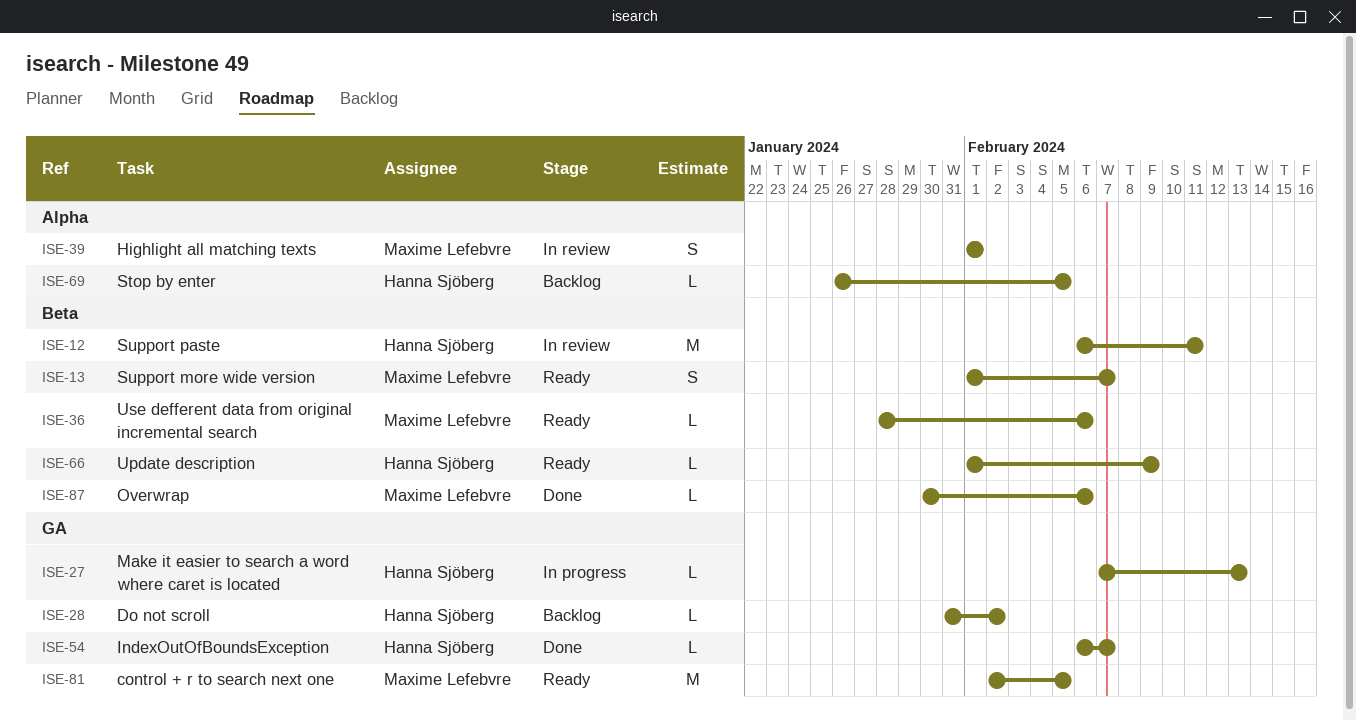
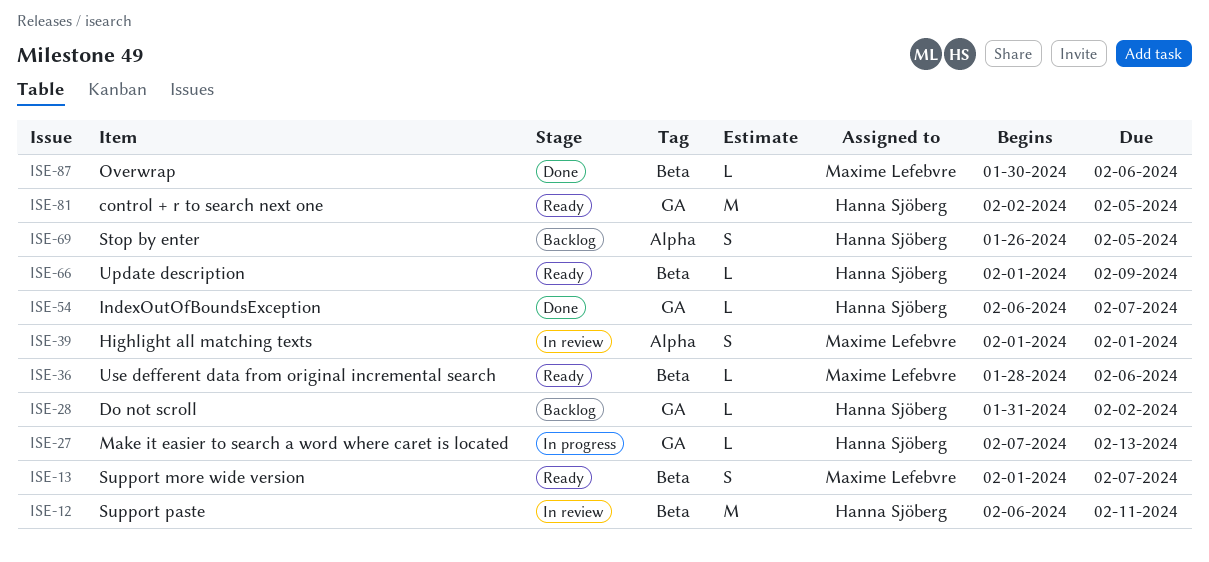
ISE-69, estimate: L -> S
ISE-81, owner: Maxime Lefebvre -> Hanna Sjöberg

